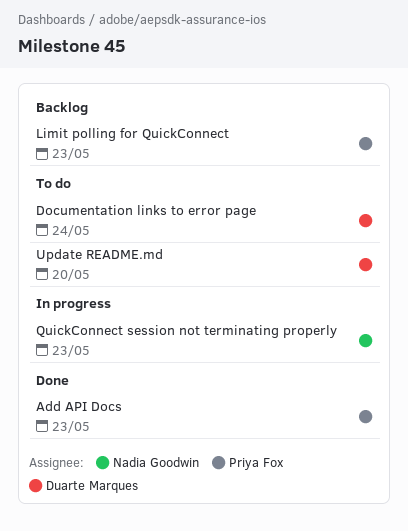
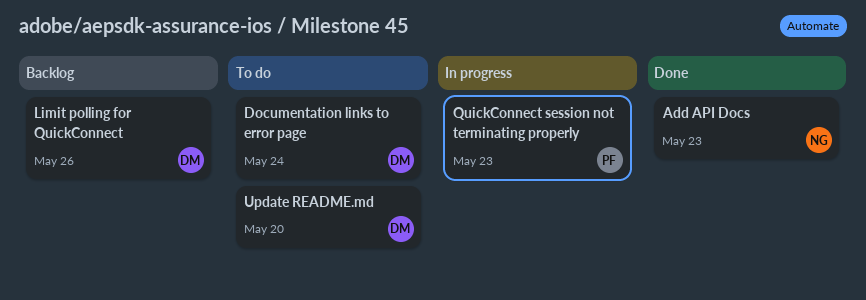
Add API Docs, owner: Priya Fox -> Nadia Goodwin
Limit polling for QuickConnect, owner: Priya Fox -> Duarte Marques
Limit polling for QuickConnect, due: May 23 -> May 26
QuickConnect session not terminating properly, owner: Nadia Goodwin -> Priya Fox

